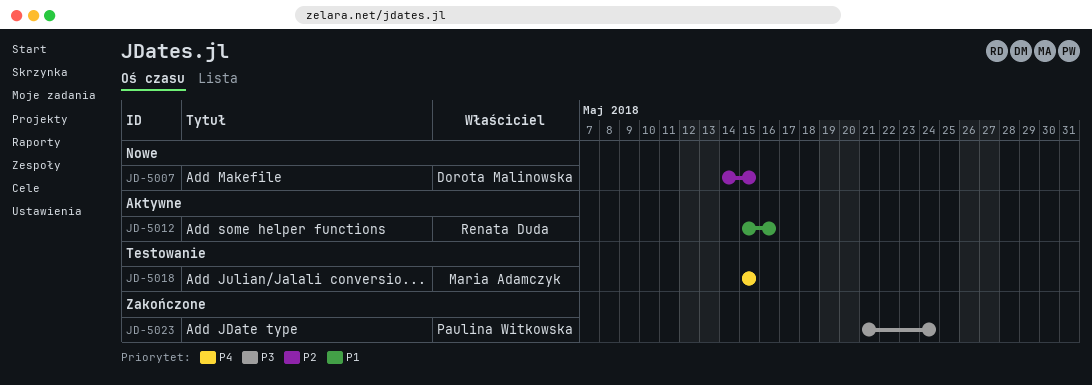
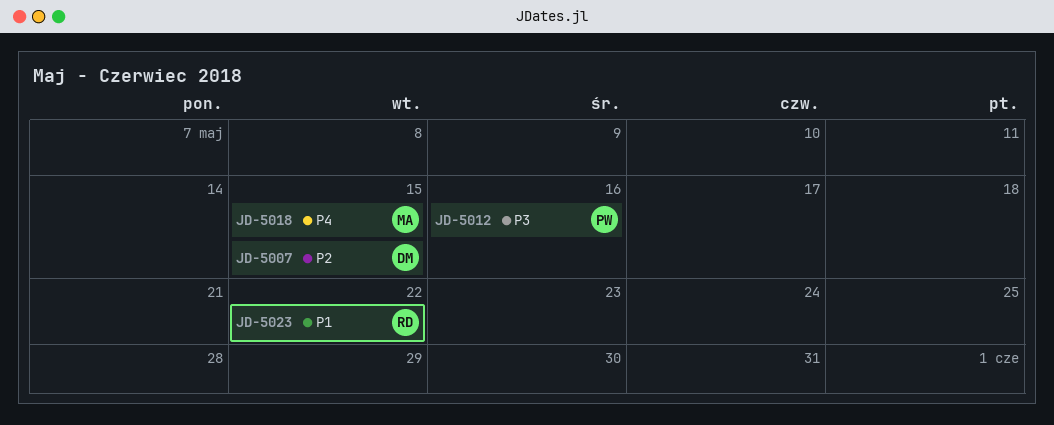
JD-5012, owner: Renata Duda -> Paulina Witkowska
JD-5012, priority: P1 -> P3
JD-5023, owner: Paulina Witkowska -> Renata Duda
JD-5023, priority: P3 -> P1
JD-5023, due: May 24 -> May 22

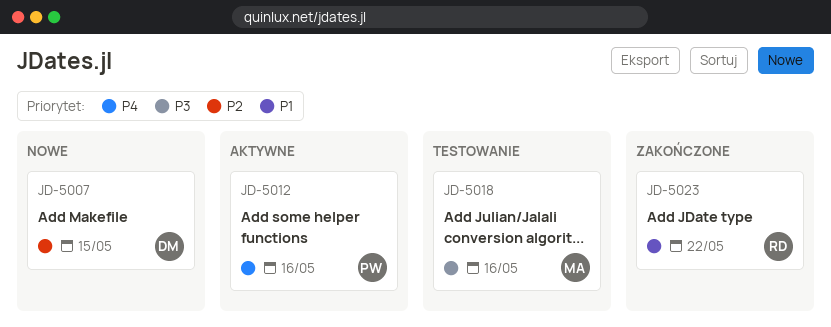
JD-5012, priority: P3 -> P4
JD-5018, priority: P4 -> P3
JD-5018, due: May 15 -> May 16

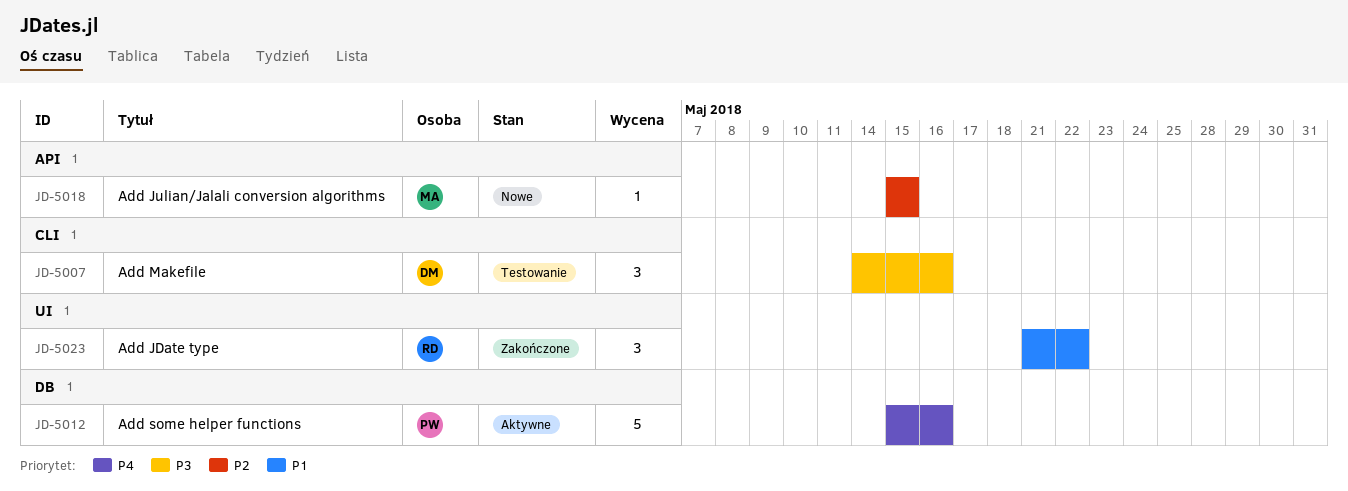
JD-5007, status: Nowe -> Testowanie
JD-5007, priority: P2 -> P3
JD-5007, due: May 15 -> May 16
JD-5018, status: Testowanie -> Nowe
JD-5018, priority: P3 -> P2
JD-5018, due: May 16 -> May 15

